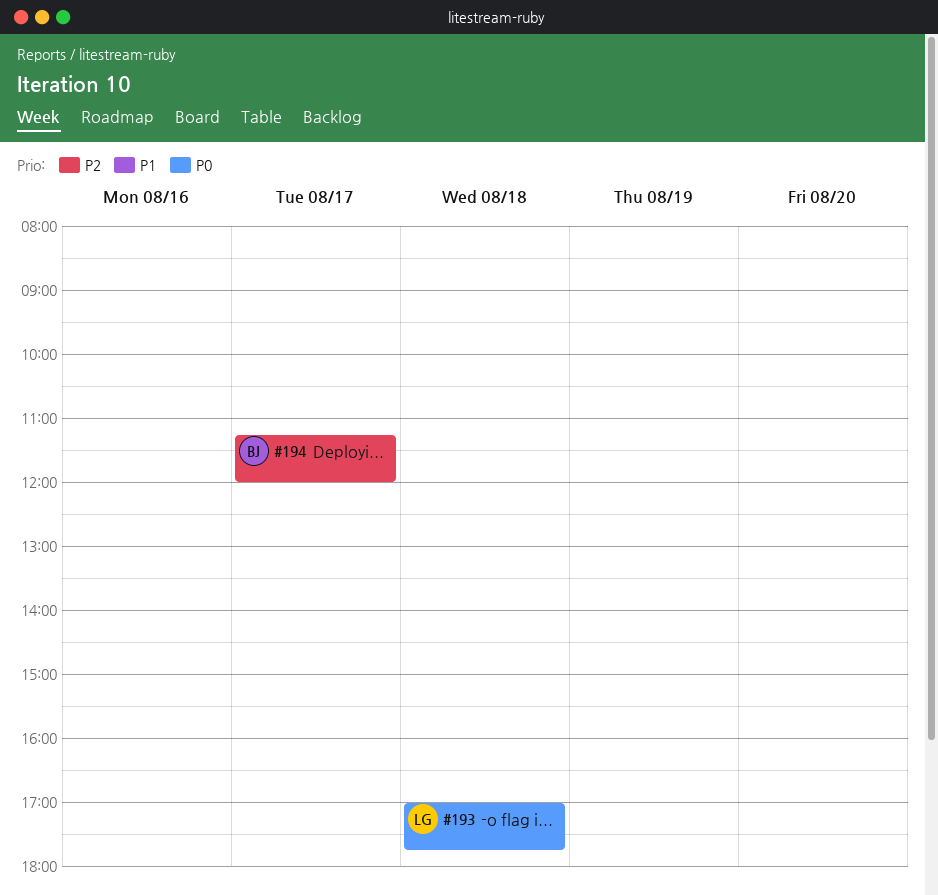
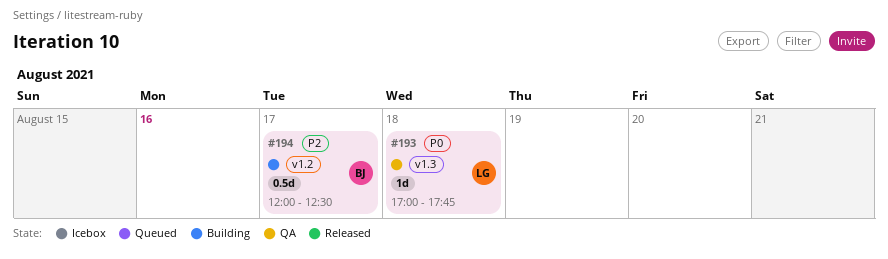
#194, begins: 11:15 -> 12:00
#194, ends: 12:00 -> 12:30

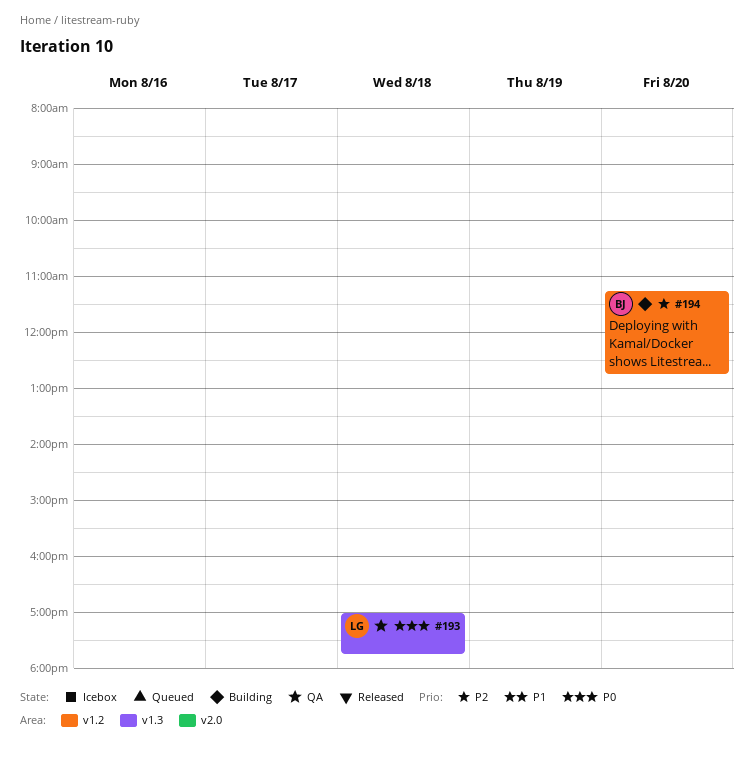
#194, day: Aug 17 -> Aug 20
#194, begins: 12:00 -> 11:15
#194, ends: 12:30 -> 12:45

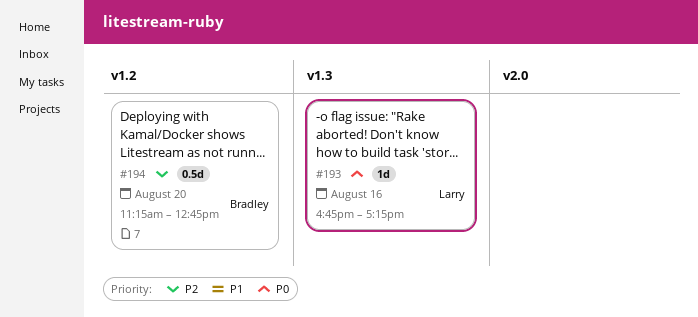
#193, day: Aug 18 -> Aug 16
#193, begins: 17:00 -> 16:45
#193, ends: 17:45 -> 17:15

